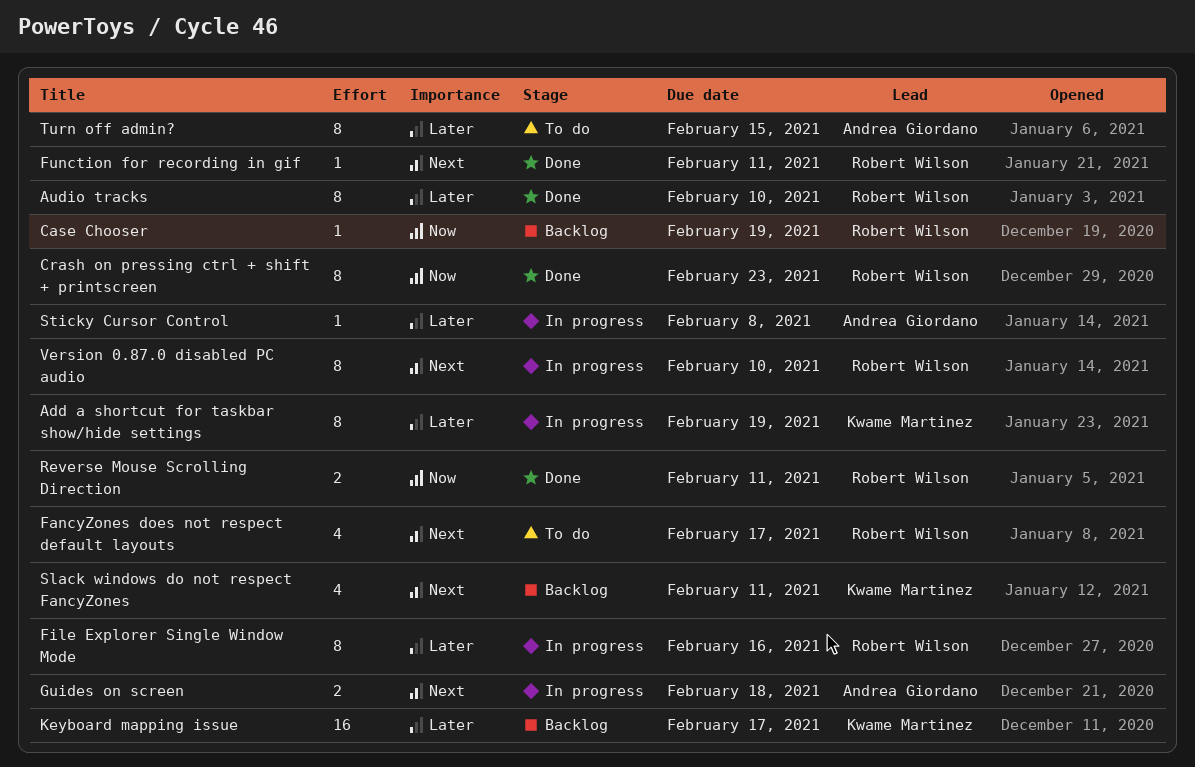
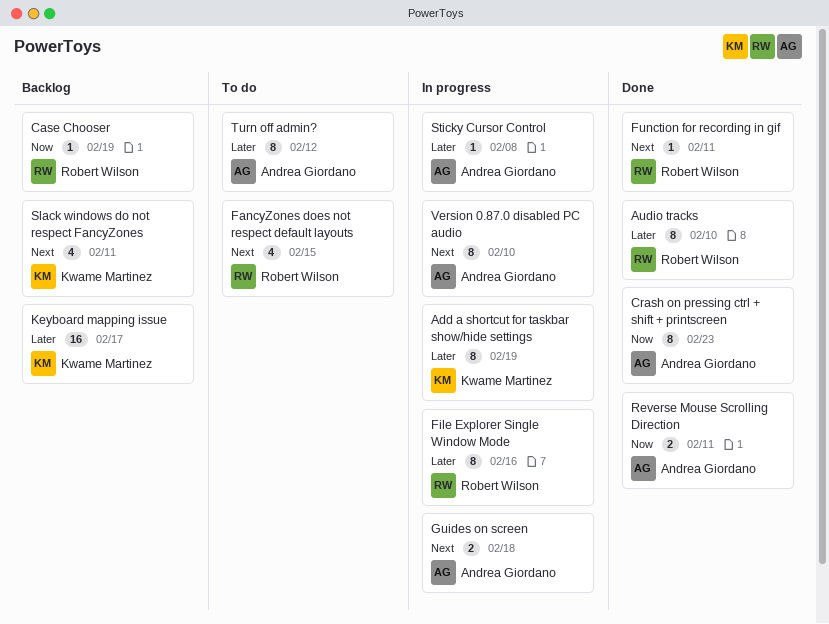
Crash on pressing ctrl + shift + printscreen, owner: Robert Wilson -> Andrea Giordano
FancyZones does not respect default layouts, due: Feb 17 -> Feb 15
Reverse Mouse Scrolling Direction, owner: Robert Wilson -> Andrea Giordano
Turn off admin?, due: Feb 15 -> Feb 12
Version 0.87.0 disabled PC audio, owner: Robert Wilson -> Andrea Giordano

